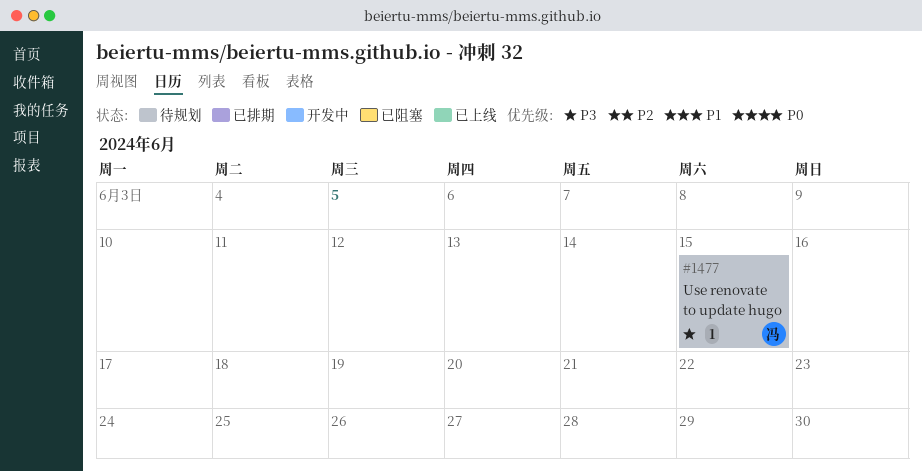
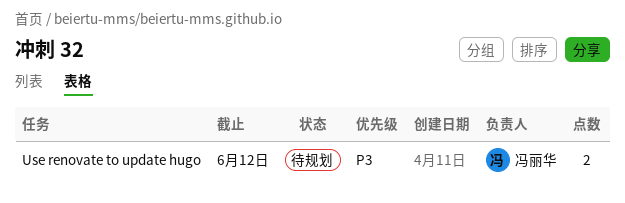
Use renovate to update hugo, estimate: 1 -> 2
Use renovate to update hugo, due: Jun 15 -> Jun 12

